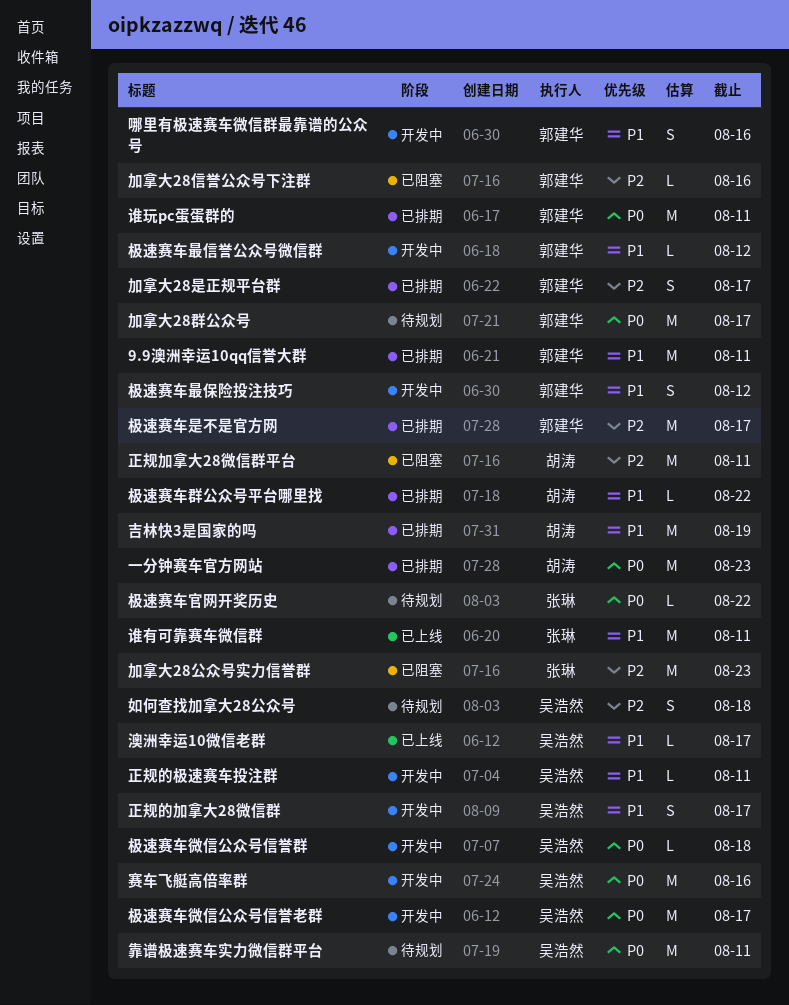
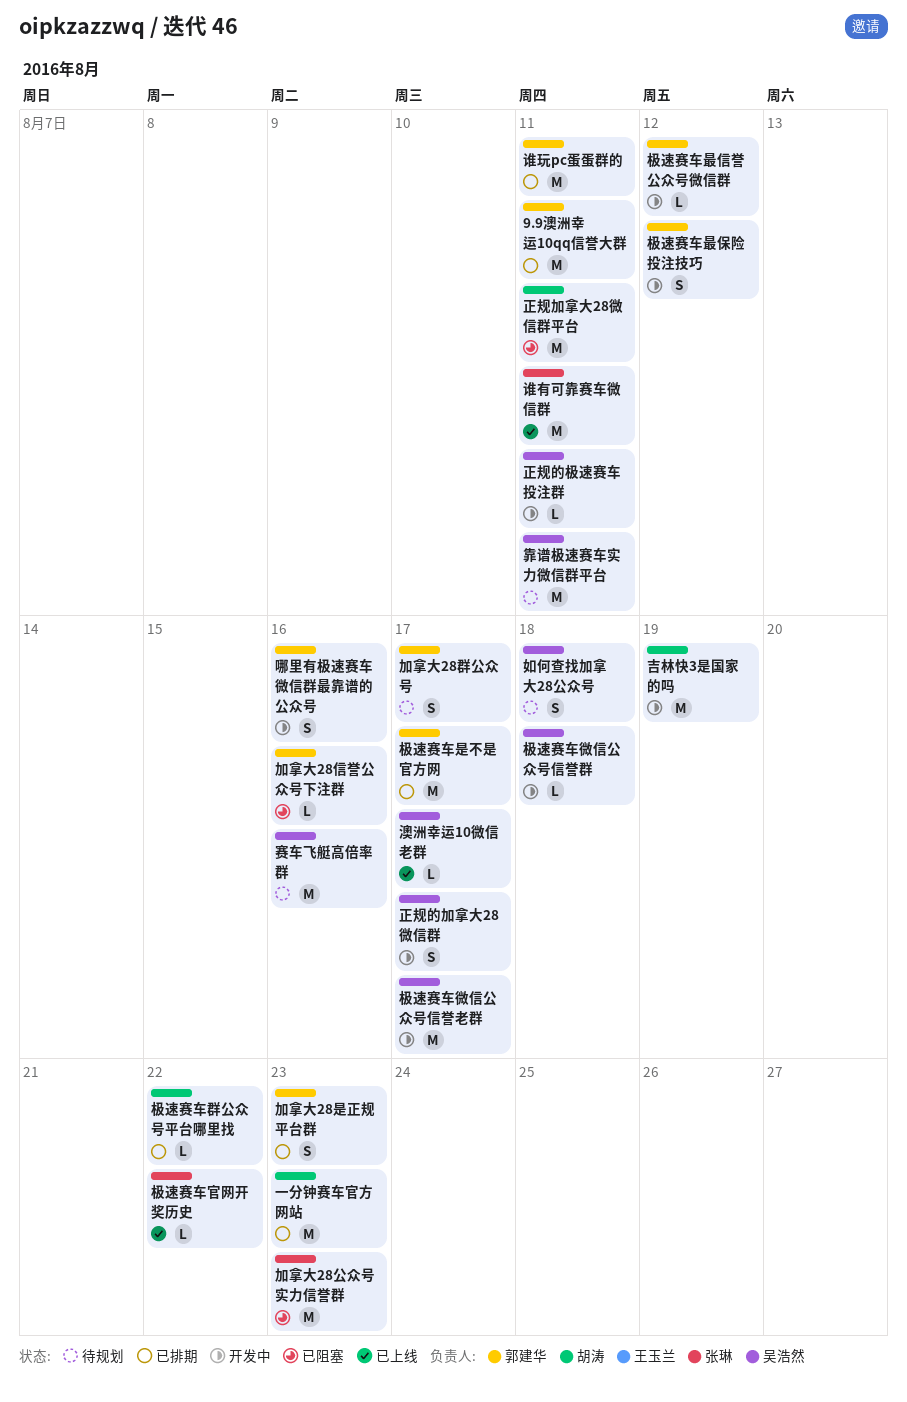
加拿大28是正规平台群, due: Aug 17 -> Aug 23
加拿大28群公众号, estimate: M -> S
吉林快3是国家的吗, status: 已排期 -> 开发中
极速赛车官网开奖历史, status: 待规划 -> 已上线
赛车飞艇高倍率群, status: 开发中 -> 待规划

